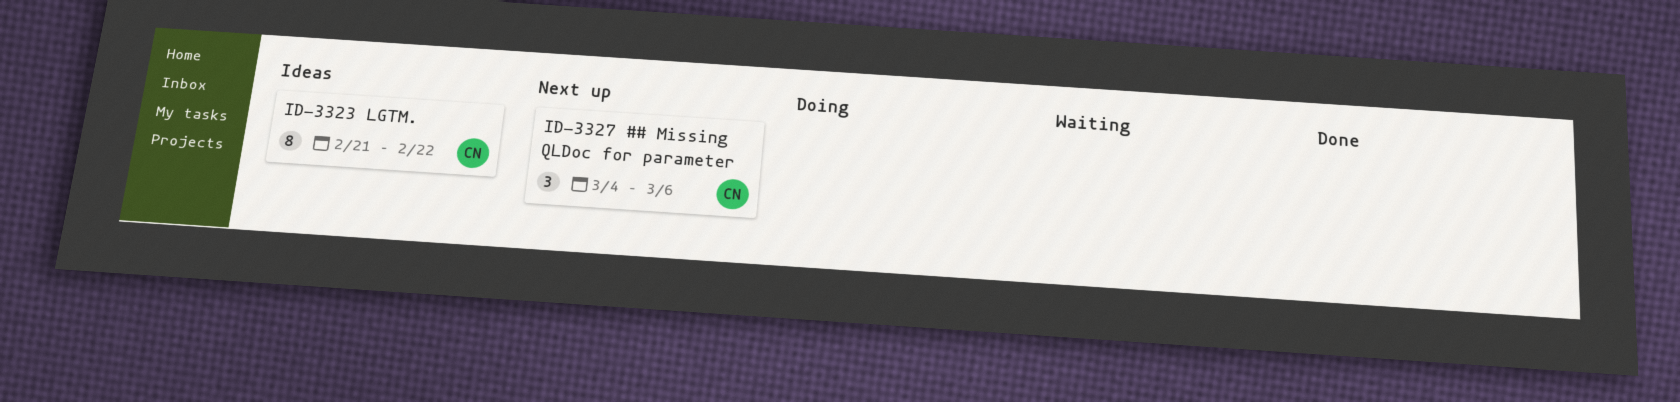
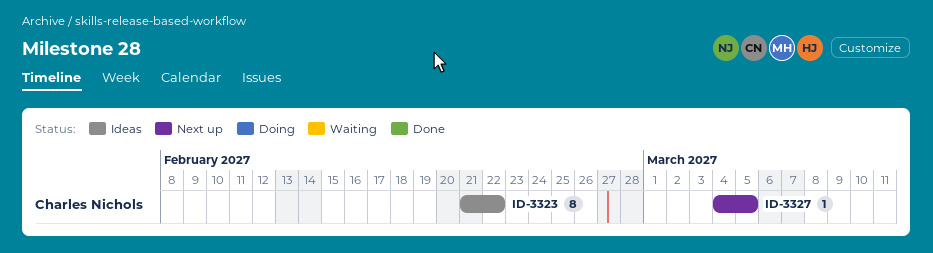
ID-3327, estimate: 3 -> 1
ID-3327, due: Mar 6 -> Mar 5

